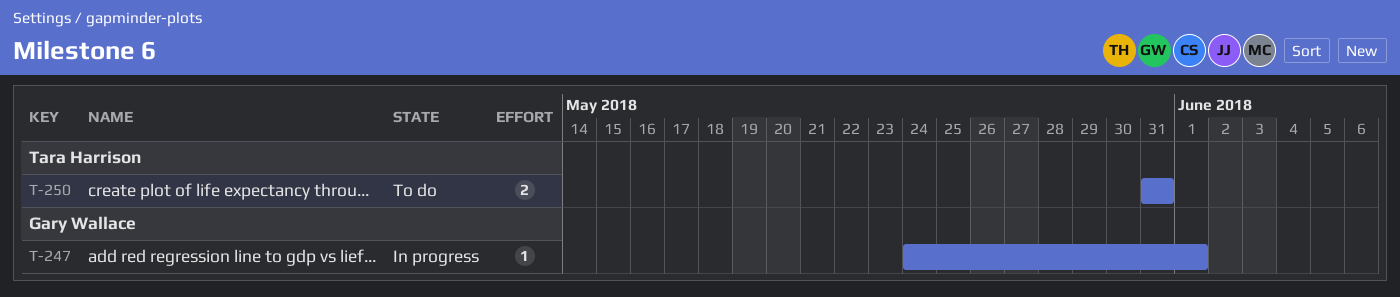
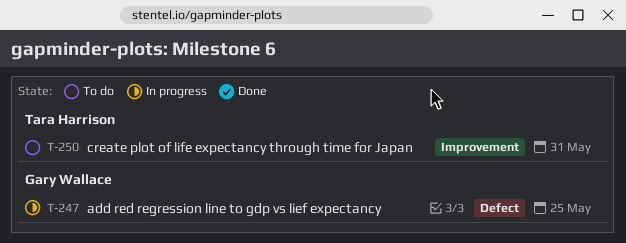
T-247, due: Jun 1 -> May 25

